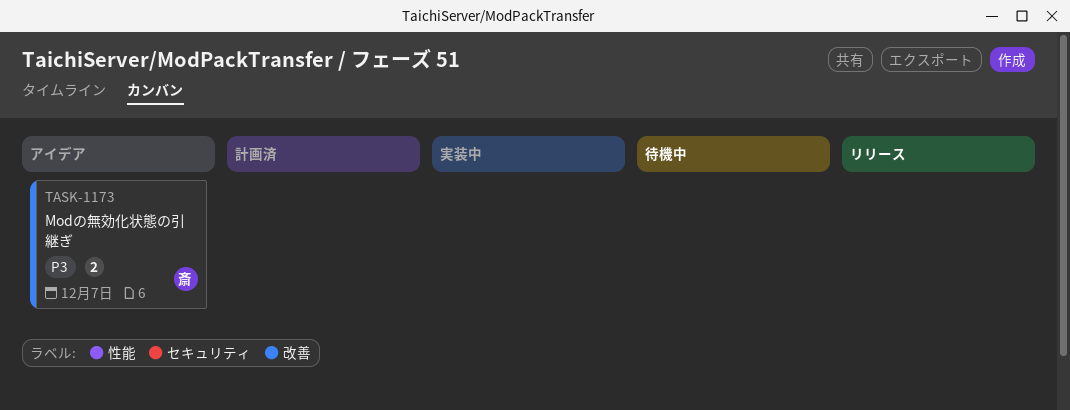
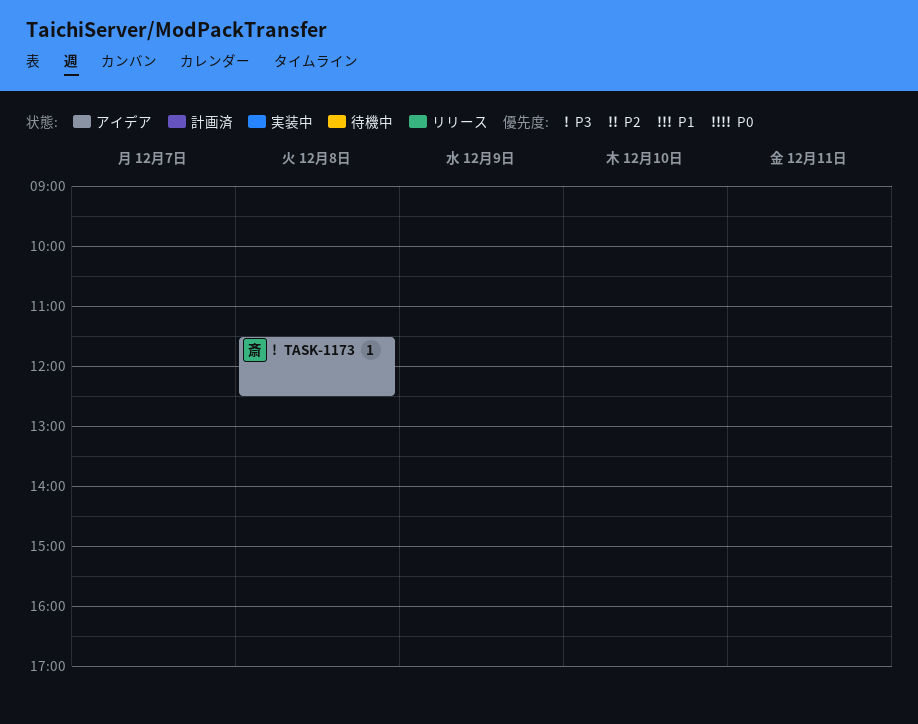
TASK-1173, estimate: 2 -> 1
TASK-1173, day: Dec 7 -> Dec 8

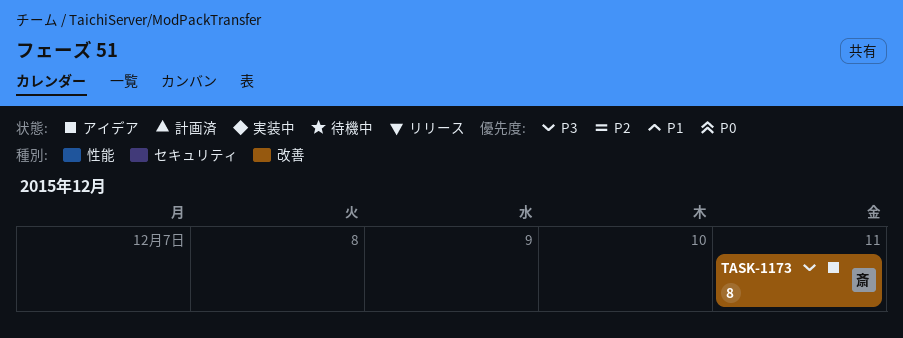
TASK-1173, estimate: 1 -> 8
TASK-1173, day: Dec 8 -> Dec 11

